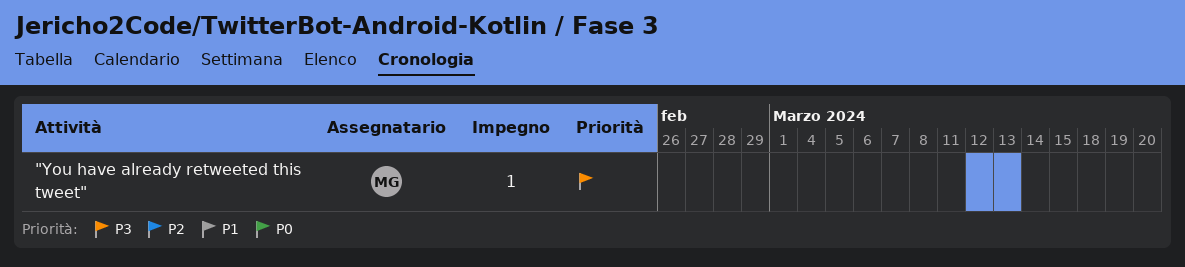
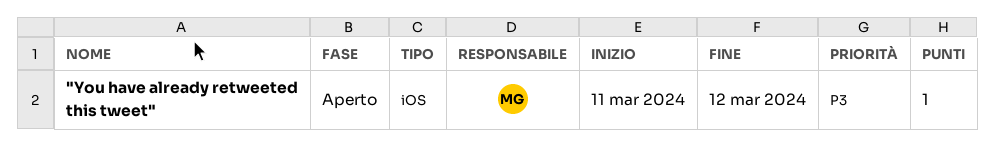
"You have already retweeted this tweet", start: Mar 12 -> Mar 11
"You have already retweeted this tweet", due: Mar 13 -> Mar 12

